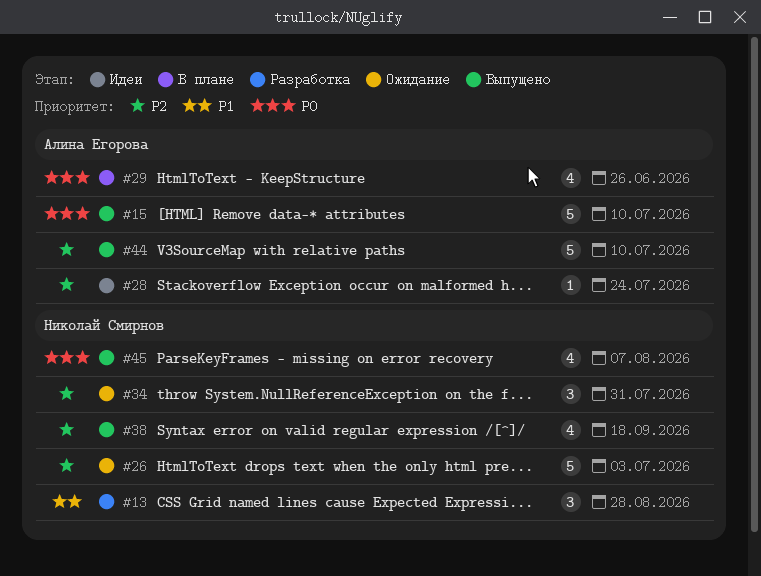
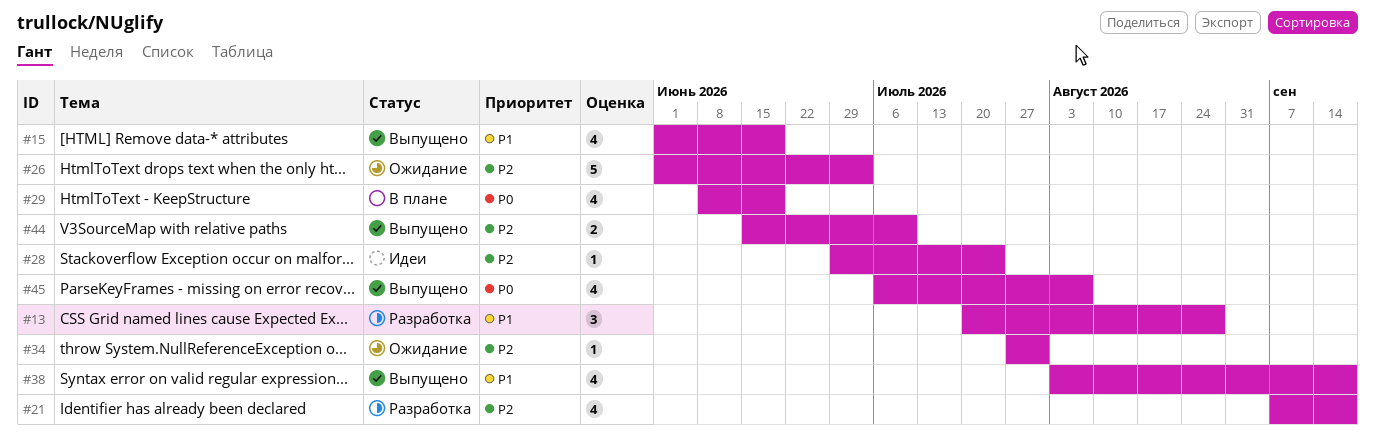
#15, priority: P0 -> P1
#15, estimate: 5 -> 4
#15, due: Jul 10 -> Jun 19
#21: none -> present
#29, due: Jun 26 -> Jun 19
#34, estimate: 3 -> 1
#38, priority: P2 -> P1
#44, estimate: 5 -> 2

